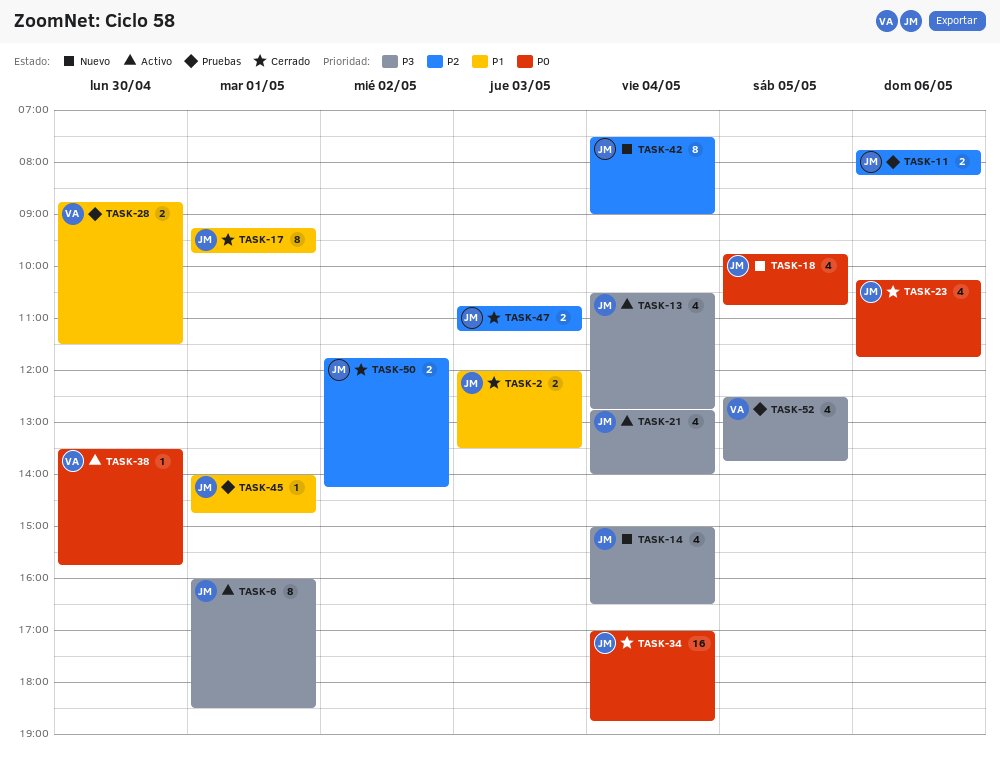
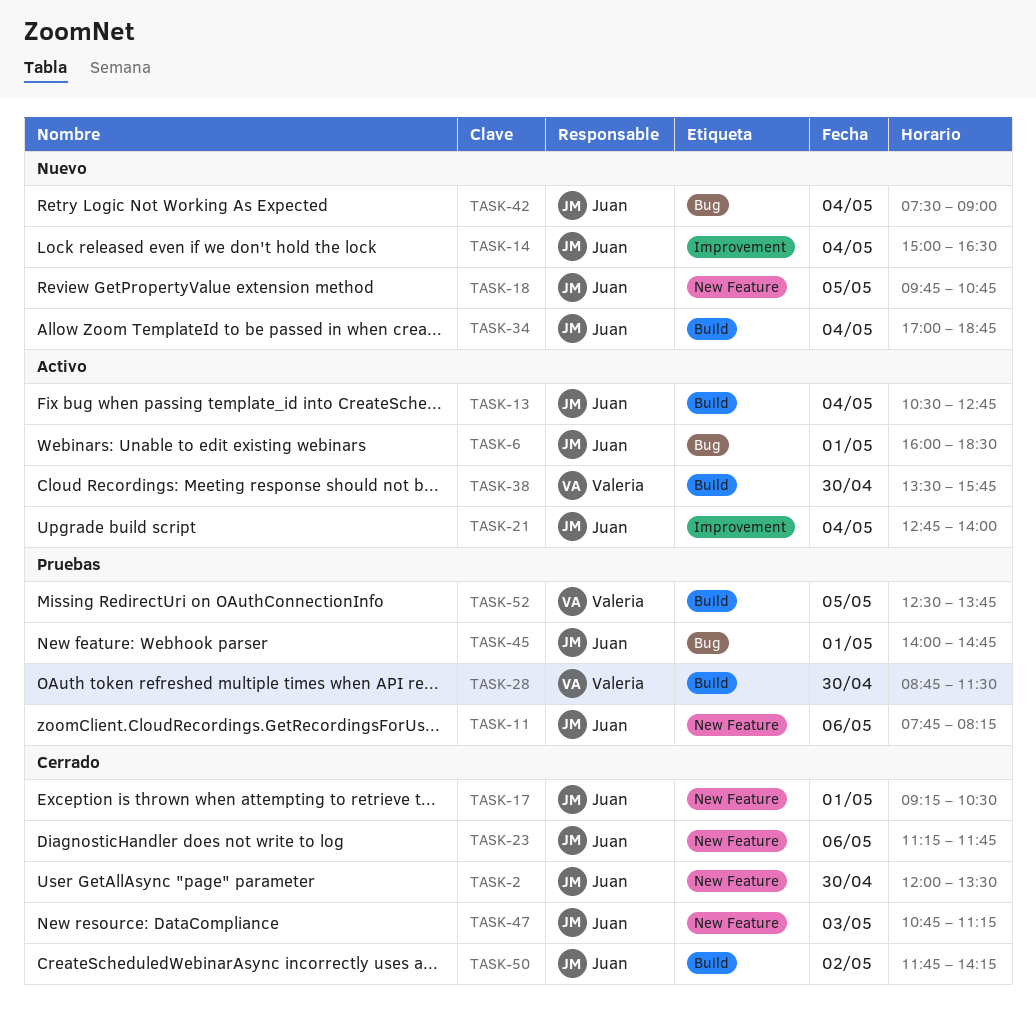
TASK-2, day: May 3 -> Apr 30
TASK-17, ends: 09:45 -> 10:30
TASK-23, begins: 10:15 -> 11:15
TASK-34, status: Cerrado -> Nuevo

